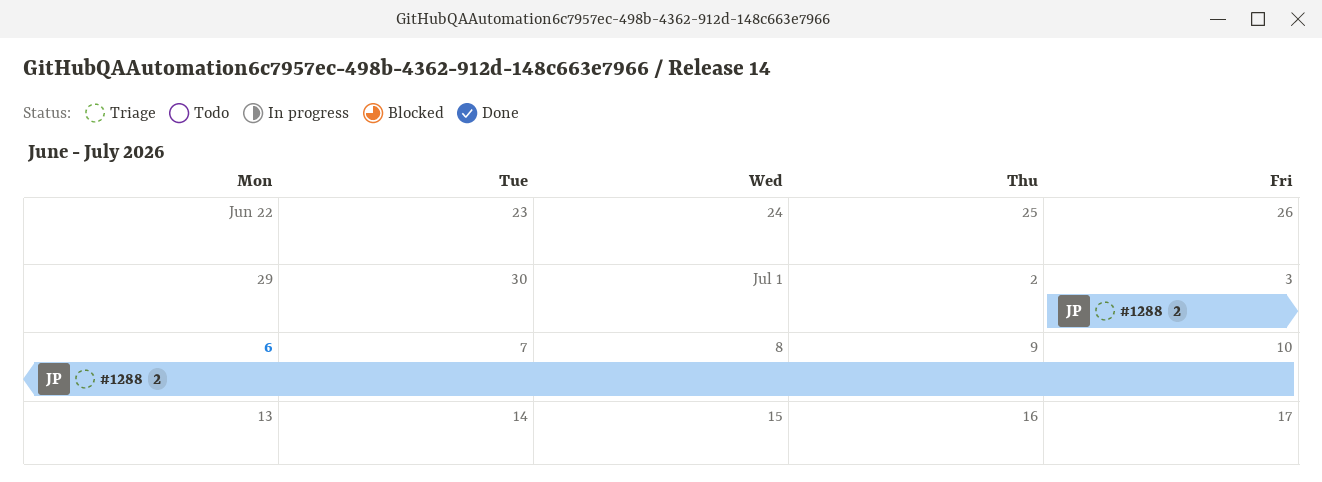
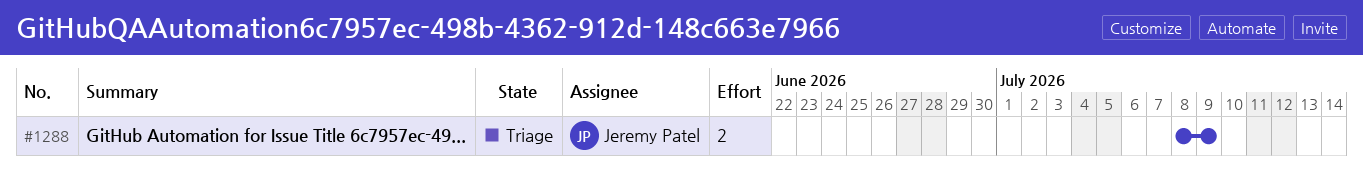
#1288, start: Jul 3 -> Jul 8
#1288, due: Jul 10 -> Jul 9

